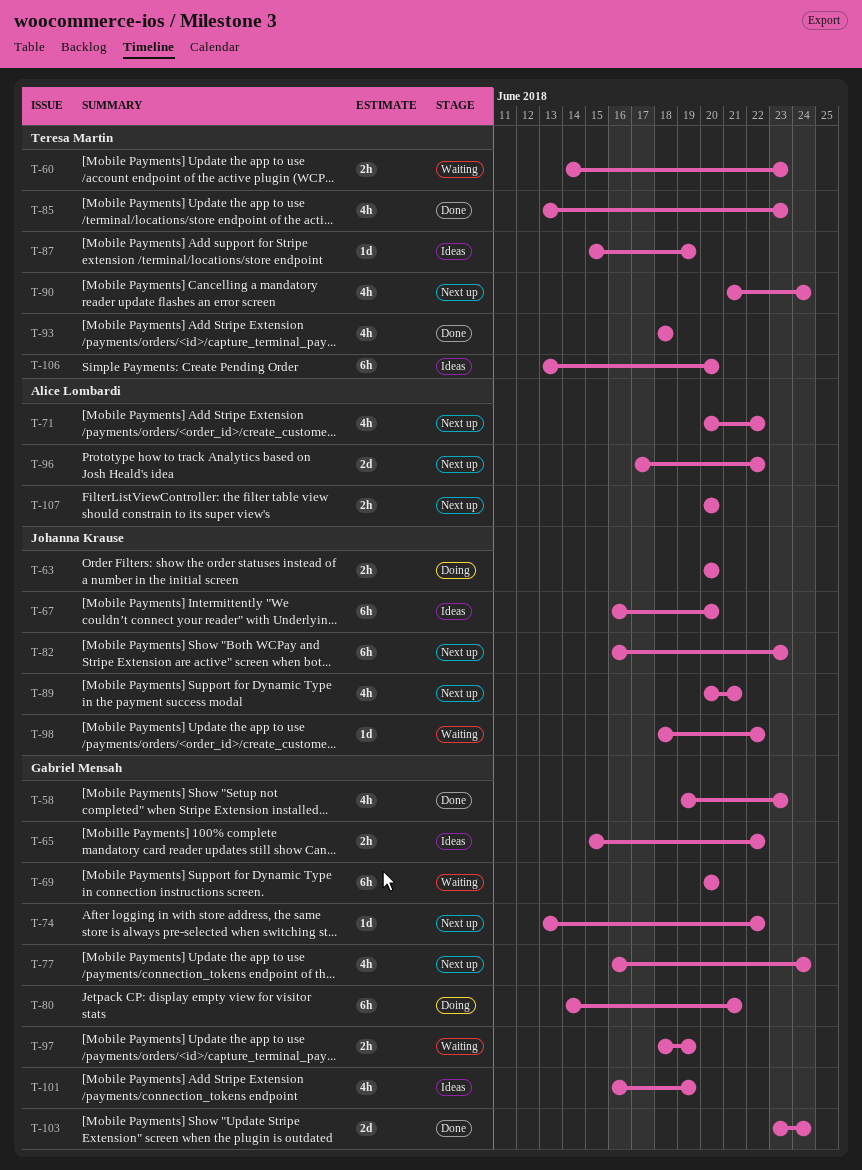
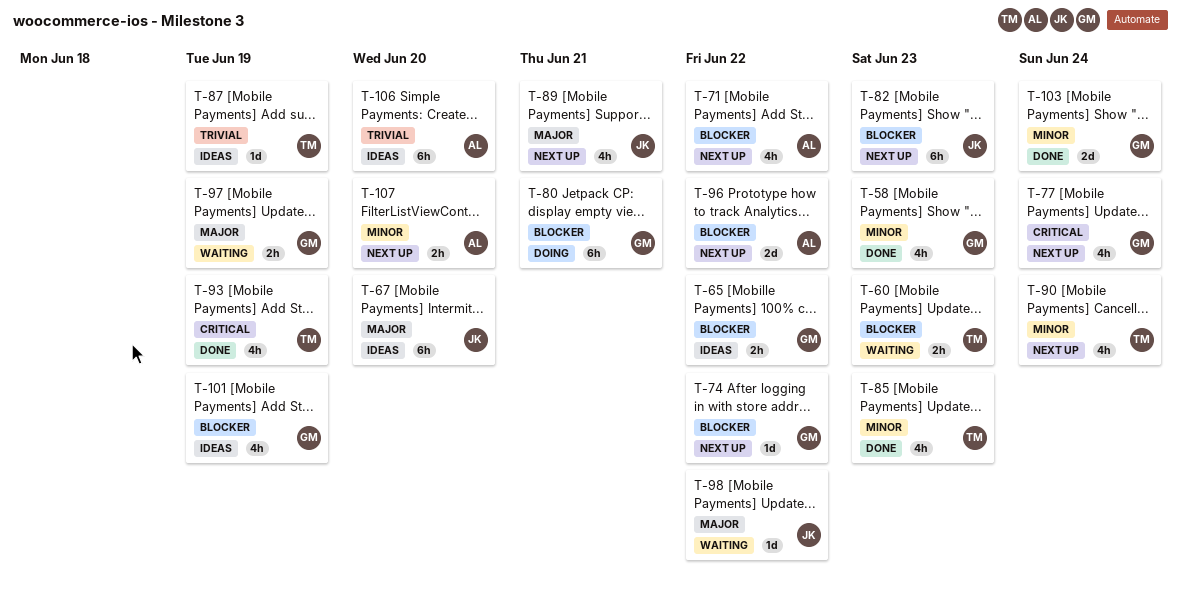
T-63: present -> none
T-69: present -> none
T-93, due: Jun 18 -> Jun 19
T-106, owner: Teresa Martin -> Alice Lombardi

